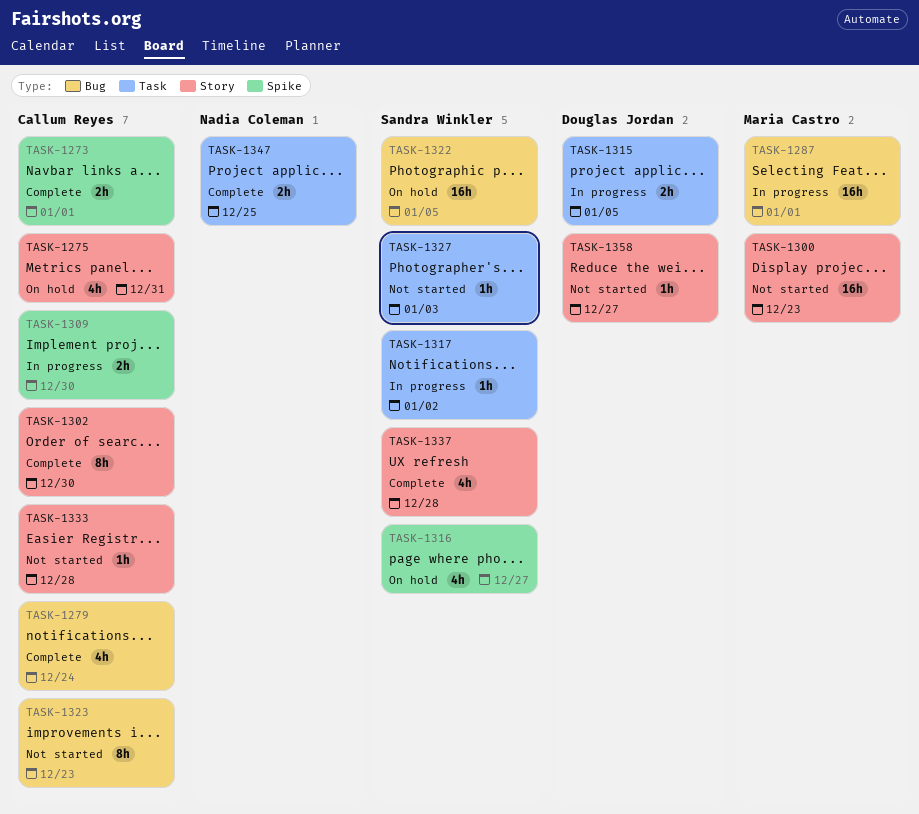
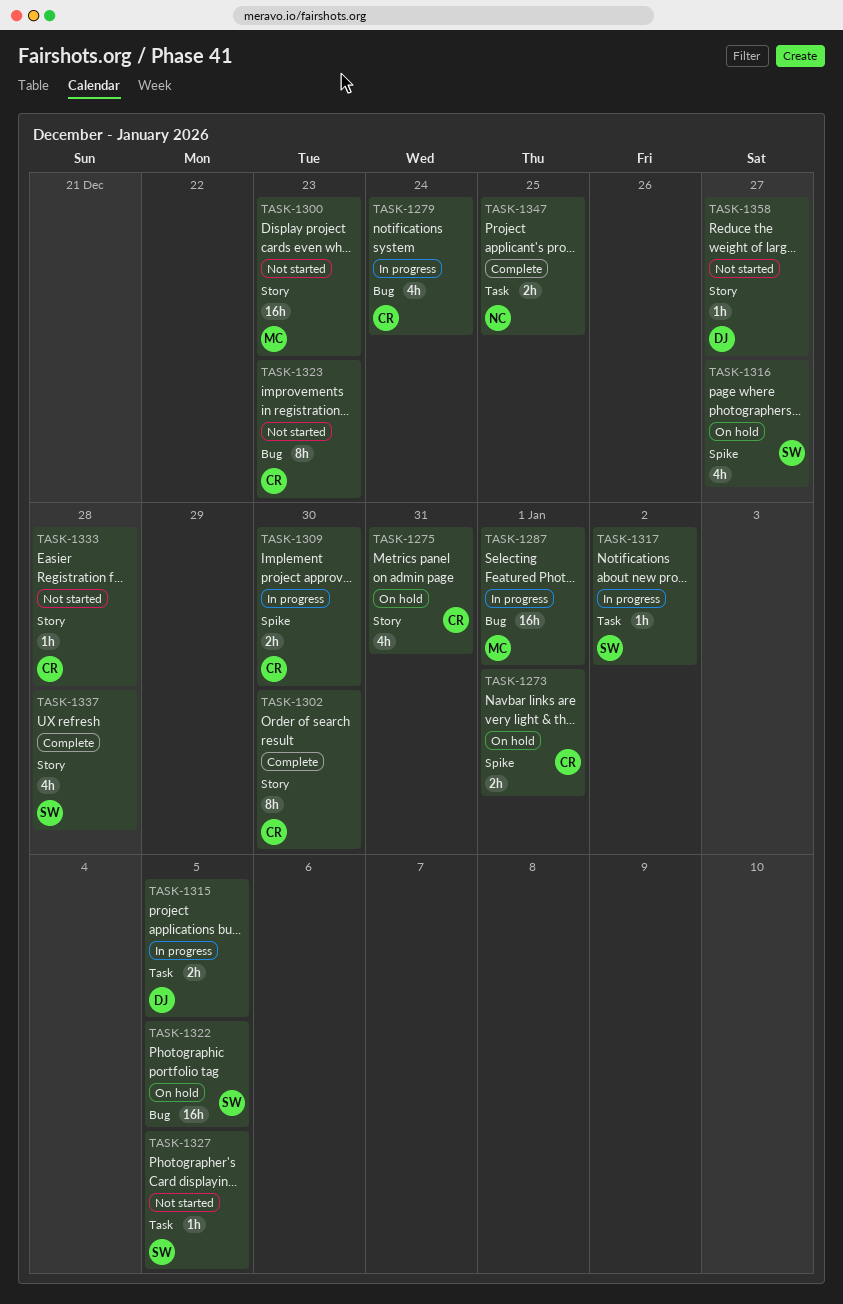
TASK-1273, status: Complete -> On hold
TASK-1279, status: Complete -> In progress
TASK-1327, due: Jan 3 -> Jan 5

